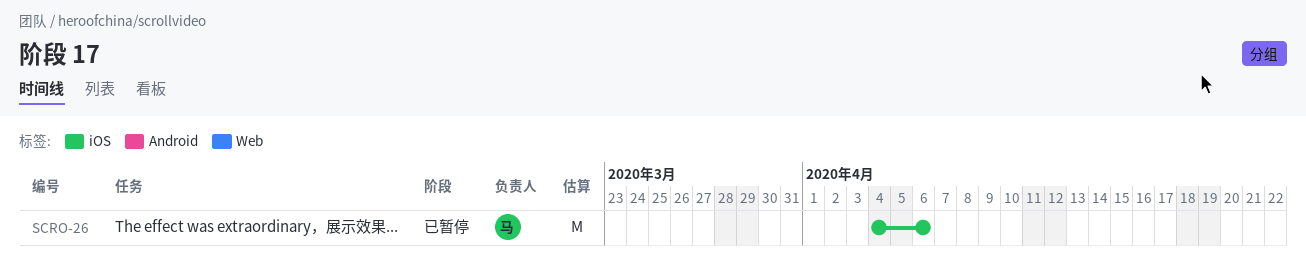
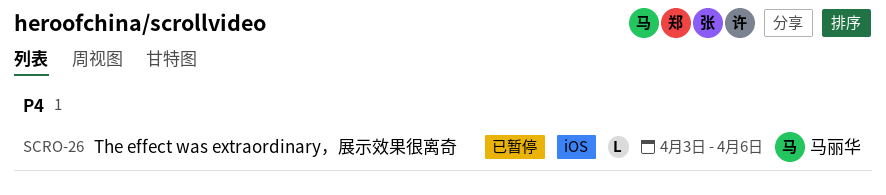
SCRO-26, estimate: M -> L
SCRO-26, start: Apr 4 -> Apr 3

